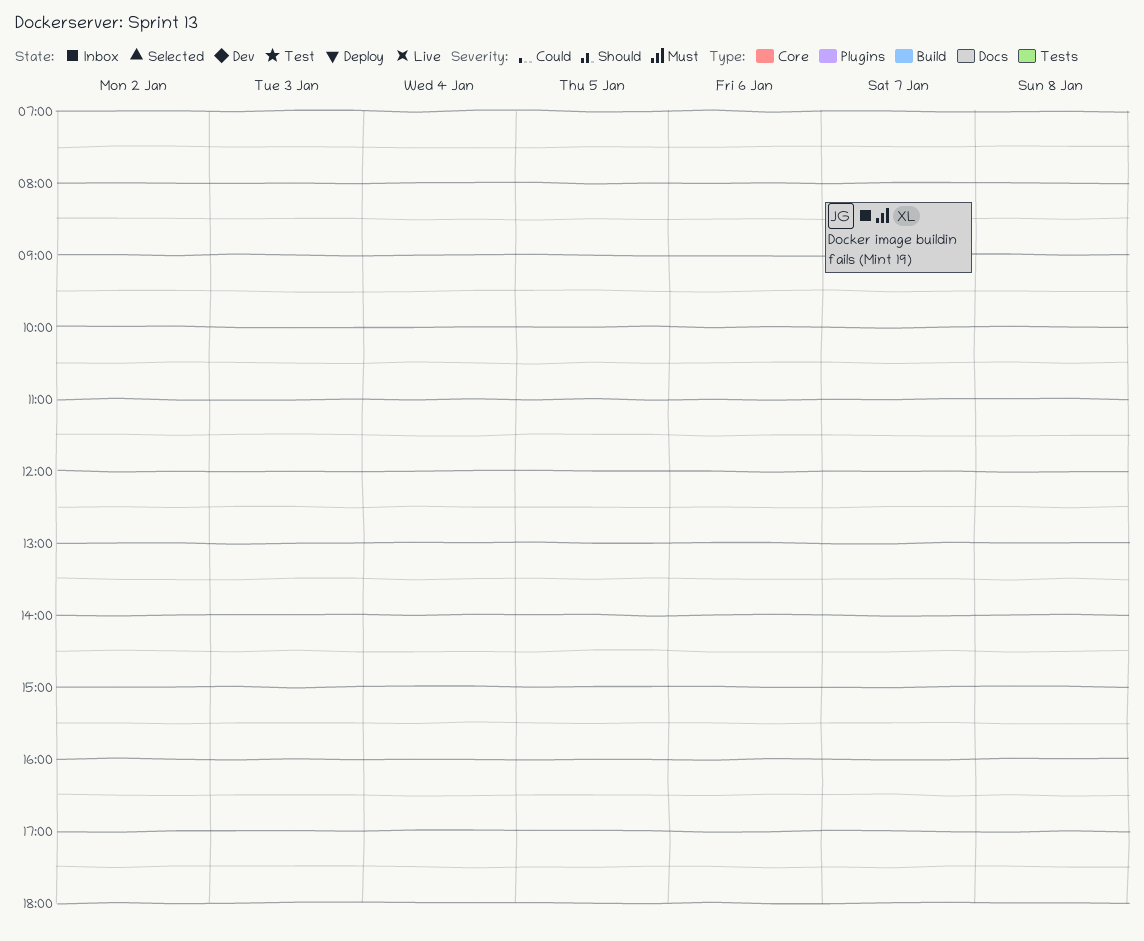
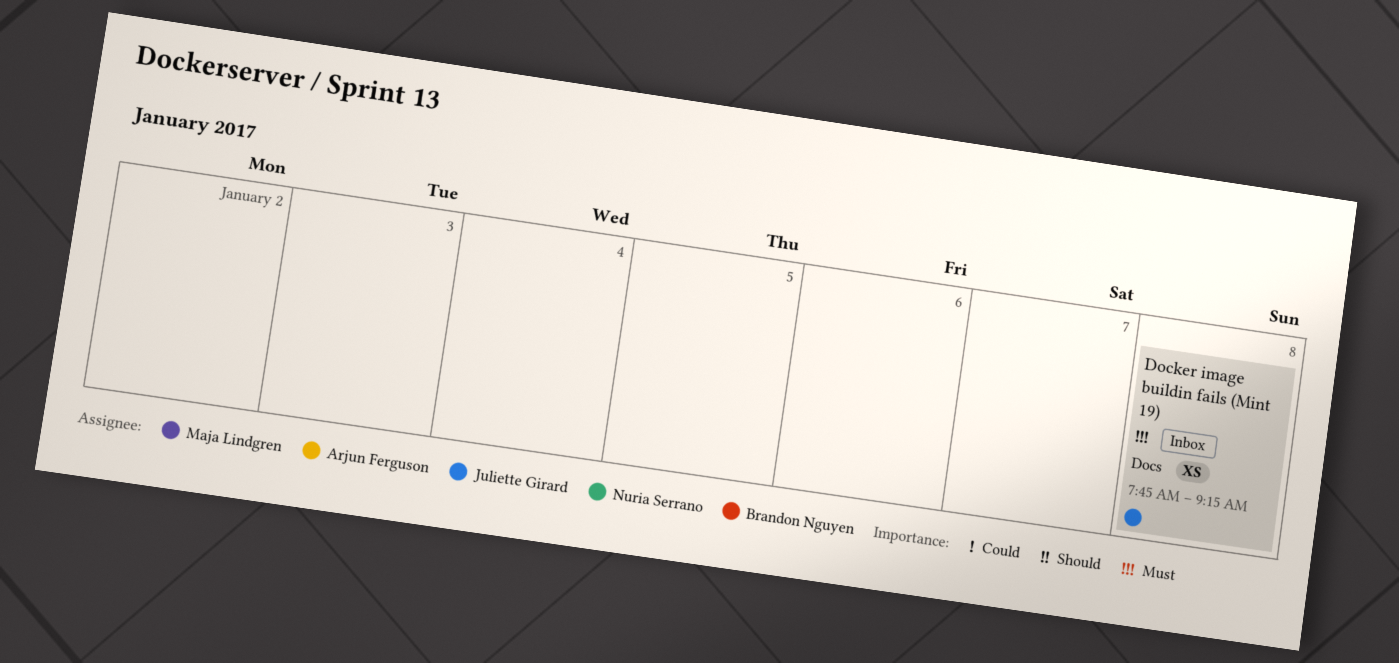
Docker image buildin fails (Mint 19), estimate: XL -> XS
Docker image buildin fails (Mint 19), day: Jan 7 -> Jan 8
Docker image buildin fails (Mint 19), begins: 08:15 -> 07:45

